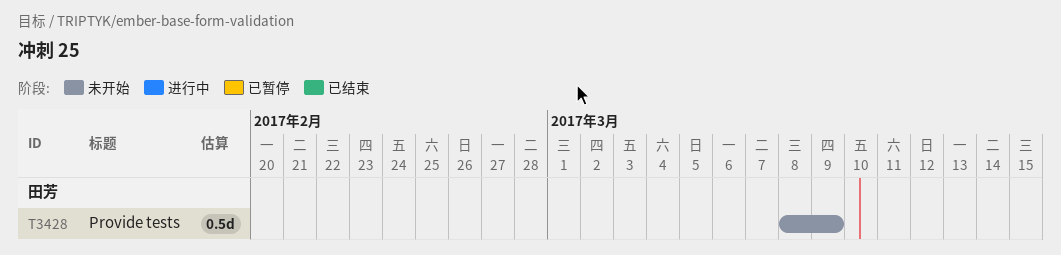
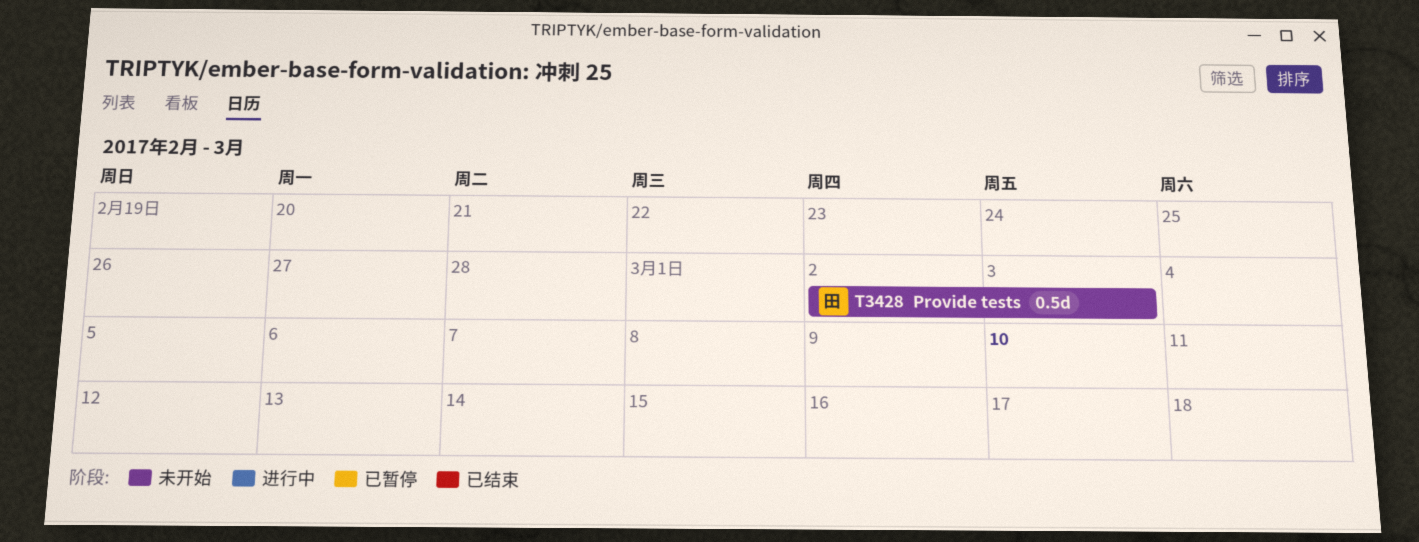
T3428, start: Mar 8 -> Mar 2
T3428, due: Mar 9 -> Mar 3

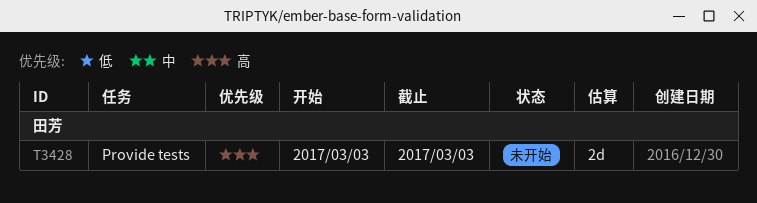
T3428, estimate: 0.5d -> 2d
T3428, start: Mar 2 -> Mar 3

